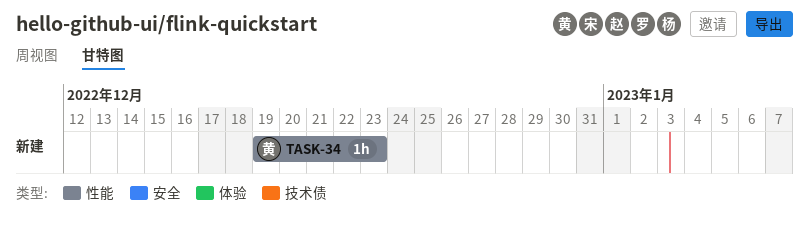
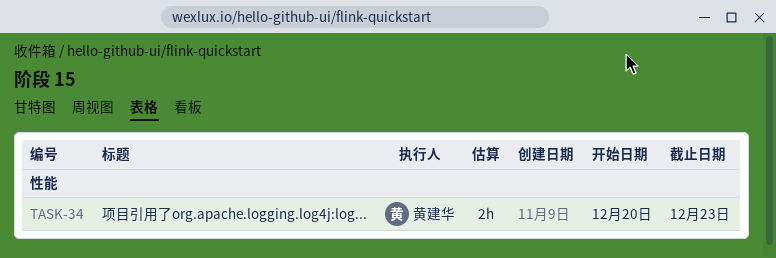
TASK-34, estimate: 1h -> 2h
TASK-34, start: Dec 19 -> Dec 20

